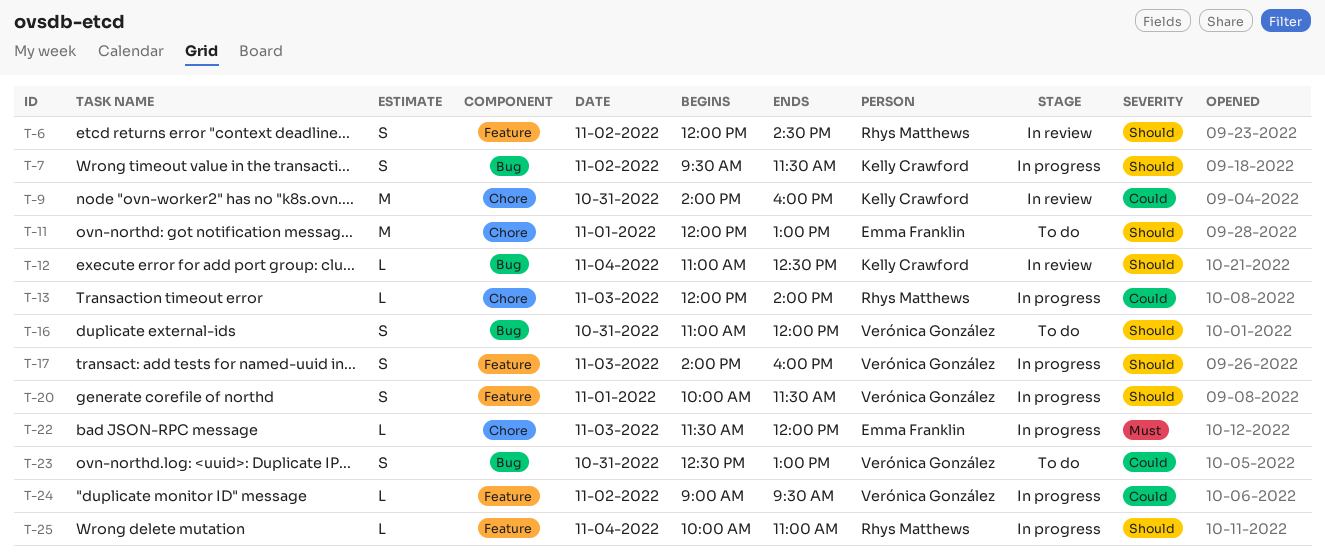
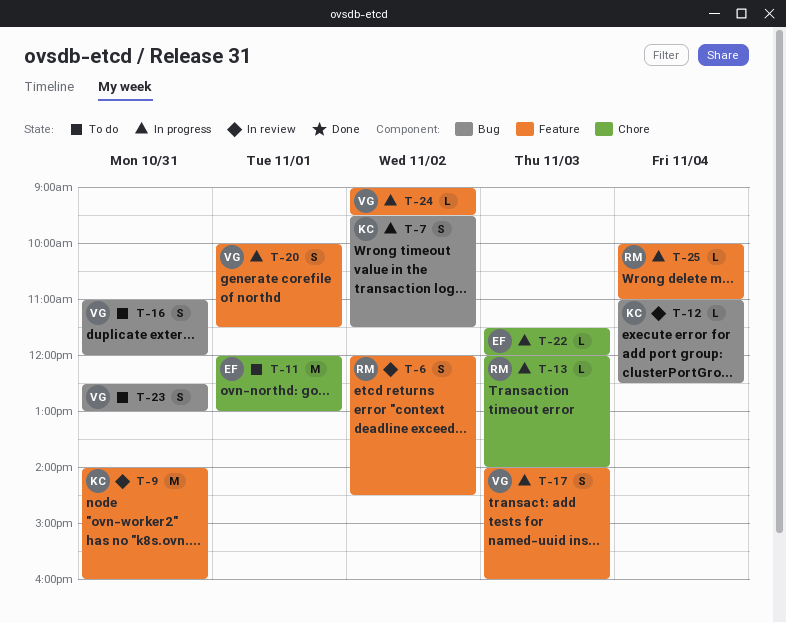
T-9, label: Chore -> Feature

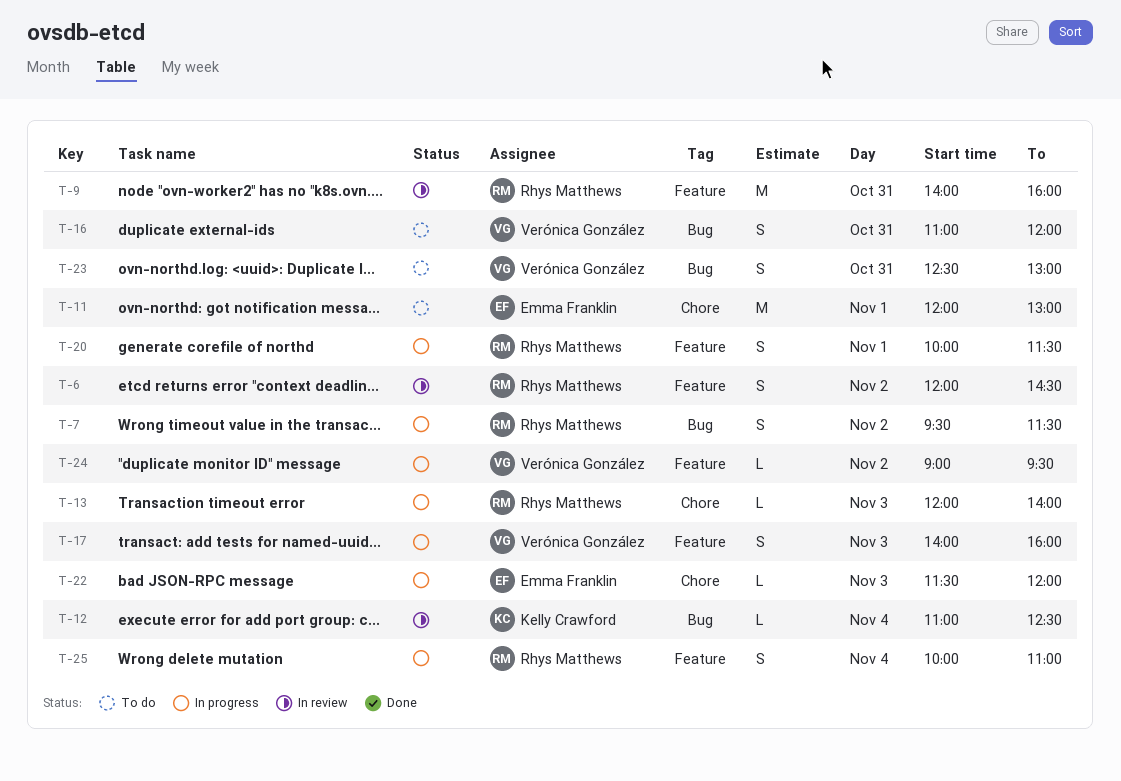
T-7, owner: Kelly Crawford -> Rhys Matthews
T-9, owner: Kelly Crawford -> Rhys Matthews
T-20, owner: Verónica González -> Rhys Matthews
T-25, estimate: L -> S

